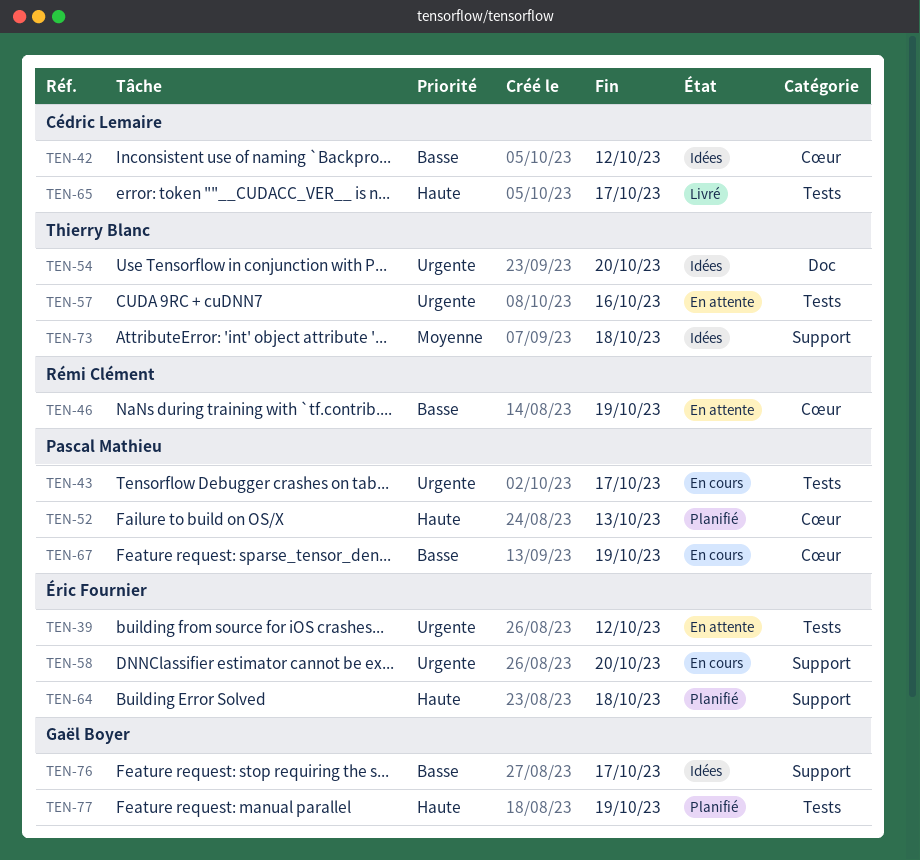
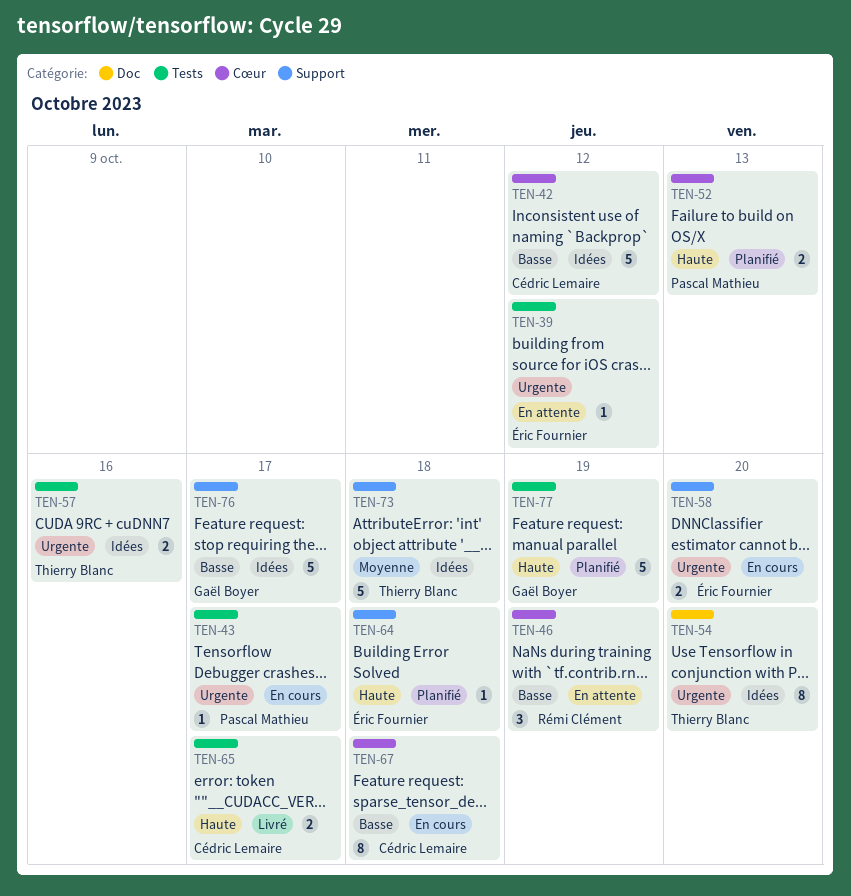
TEN-57, status: En attente -> Idées
TEN-67, owner: Pascal Mathieu -> Cédric Lemaire
TEN-67, due: Oct 19 -> Oct 18

